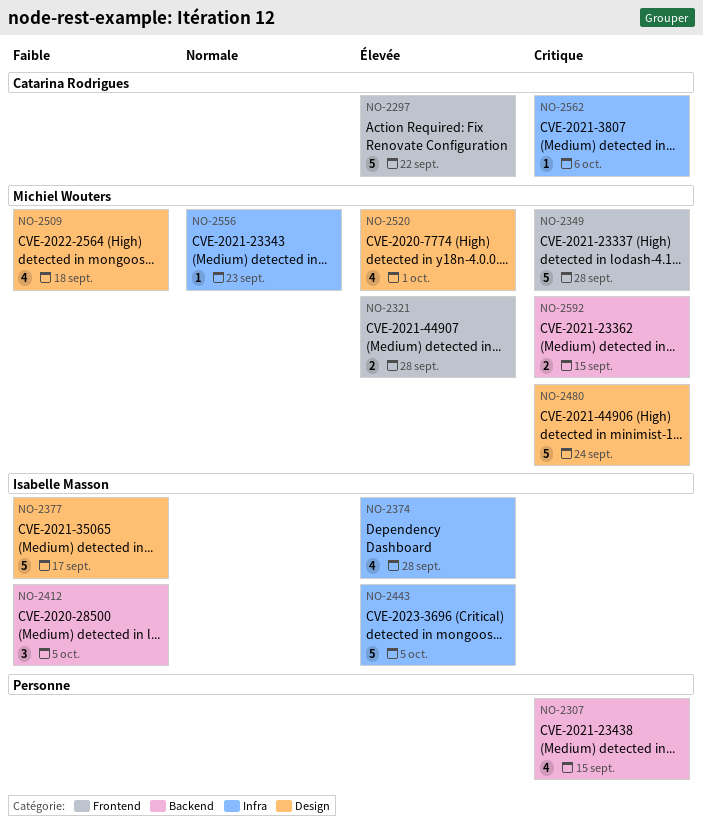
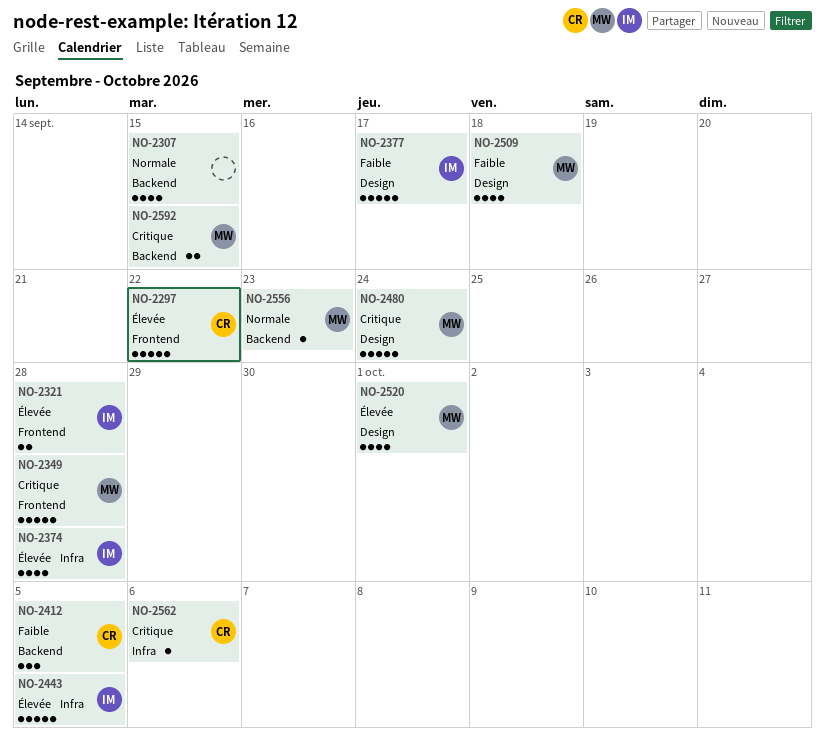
NO-2307, priority: Critique -> Normale
NO-2321, owner: Michiel Wouters -> Isabelle Masson
NO-2412, owner: Isabelle Masson -> Catarina Rodrigues
NO-2556, label: Infra -> Backend

